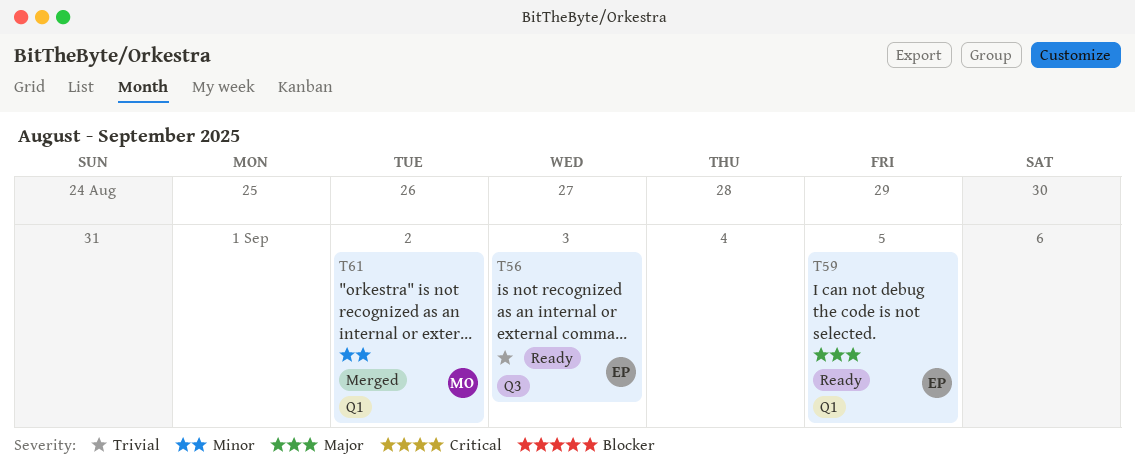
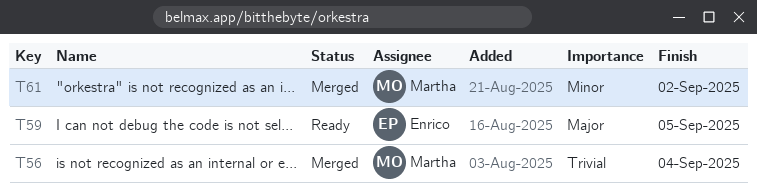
T56, status: Ready -> Merged
T56, owner: Enrico -> Martha
T56, due: Sep 3 -> Sep 4

